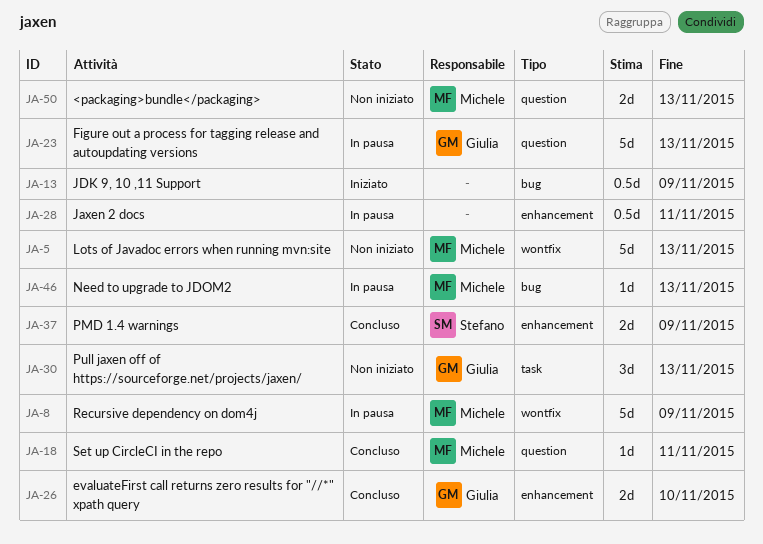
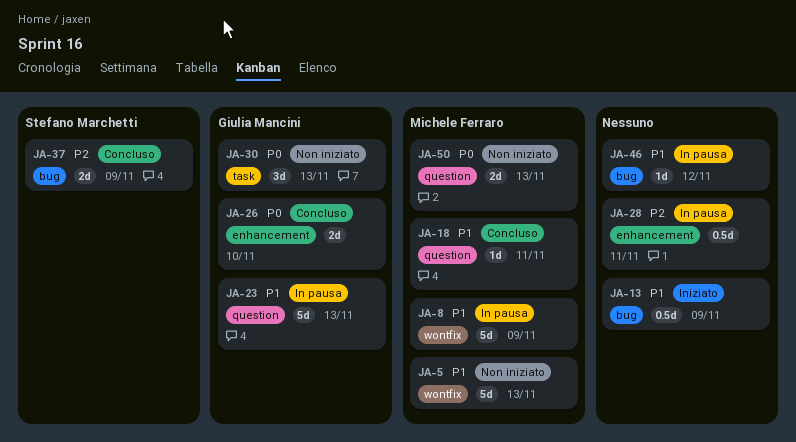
JA-37, label: enhancement -> bug
JA-46, owner: Michele Ferraro -> none
JA-46, due: Nov 13 -> Nov 12

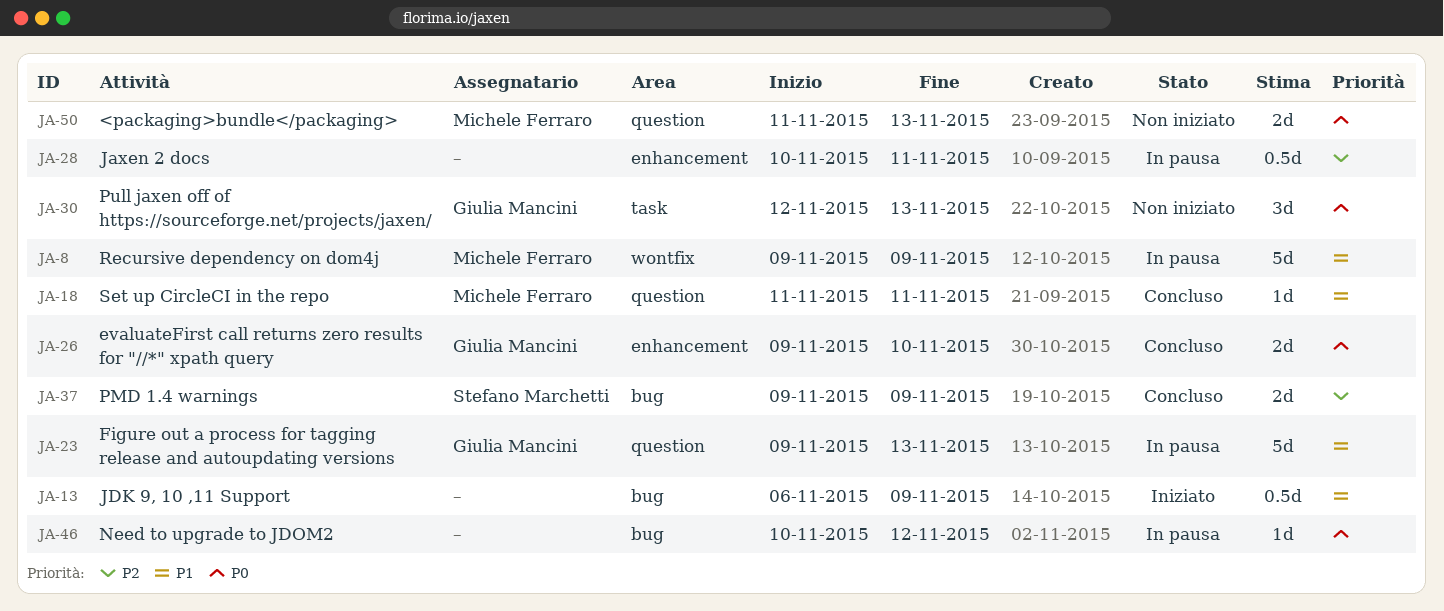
JA-5: present -> none
JA-46, priority: P1 -> P0

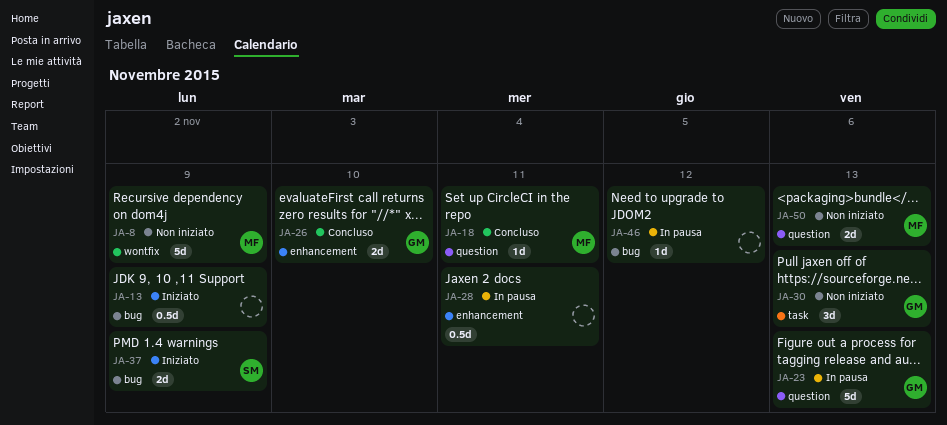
JA-8, status: In pausa -> Non iniziato
JA-37, status: Concluso -> Iniziato

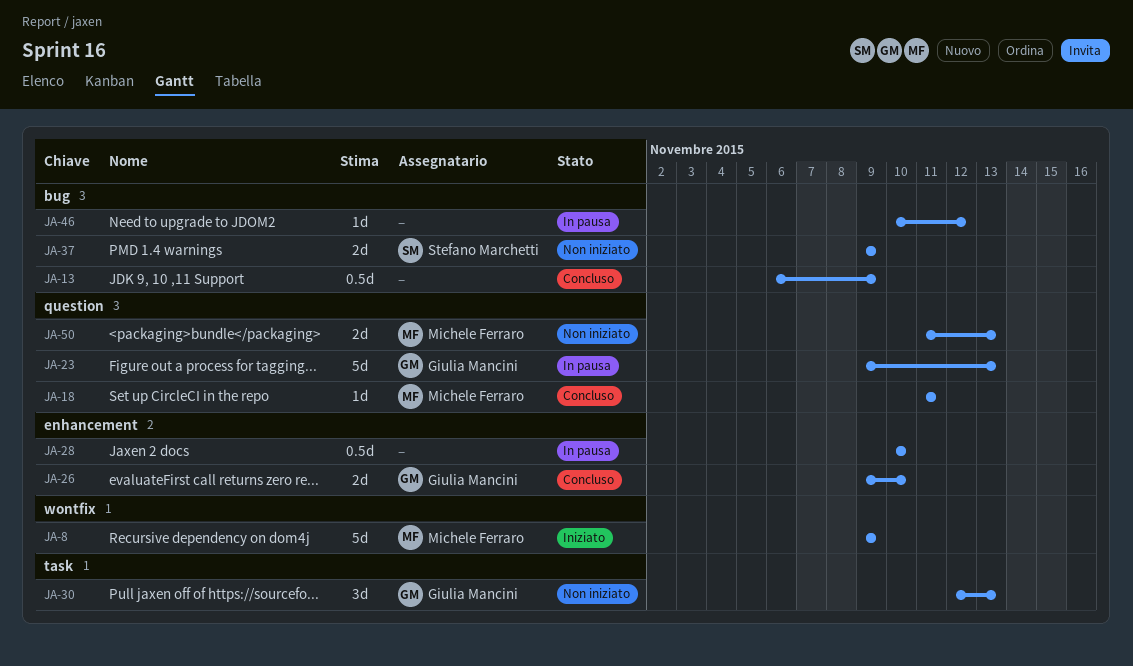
JA-8, status: Non iniziato -> Iniziato
JA-13, status: Iniziato -> Concluso
JA-28, due: Nov 11 -> Nov 10
JA-37, status: Iniziato -> Non iniziato

